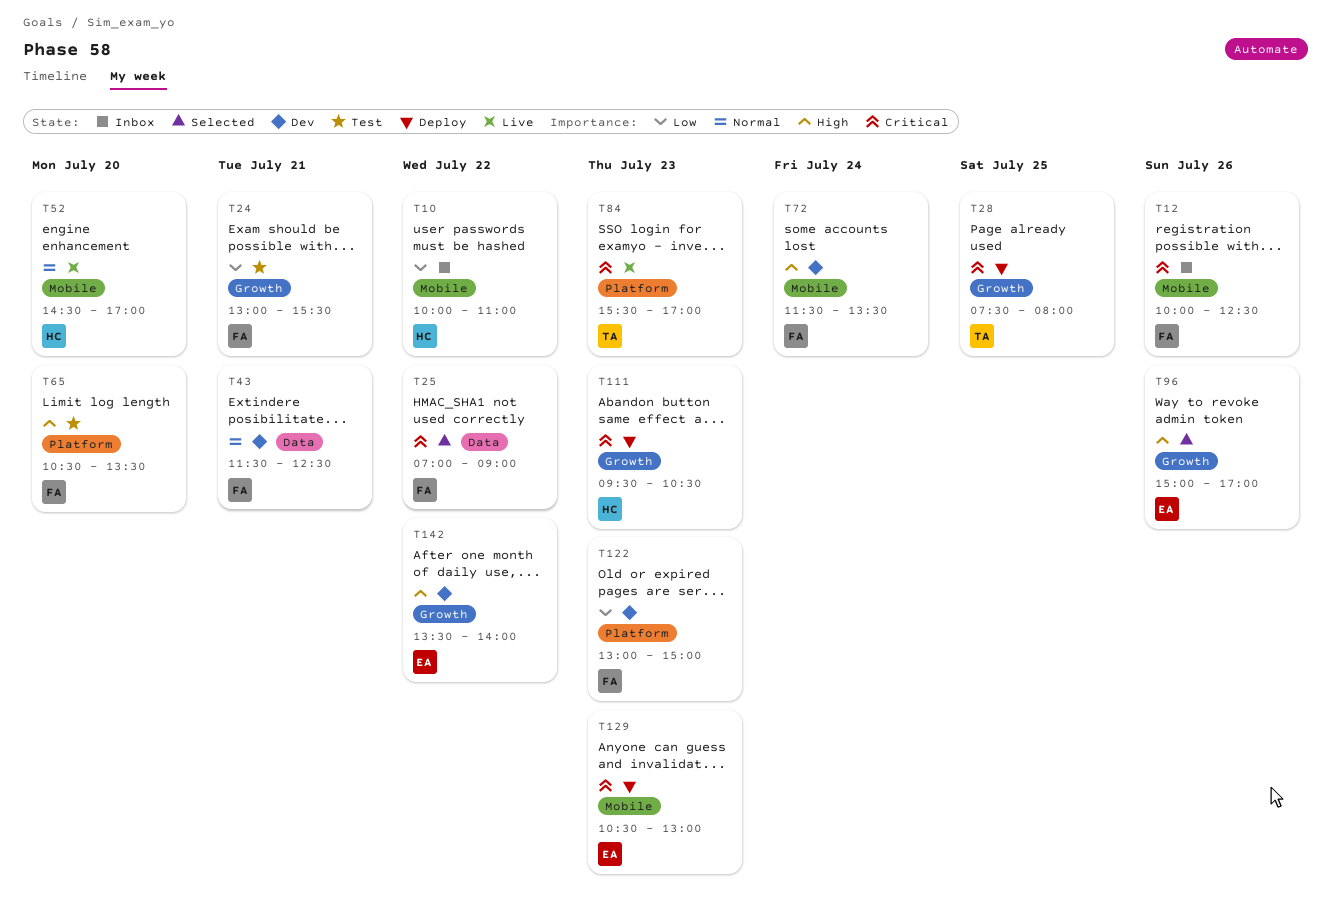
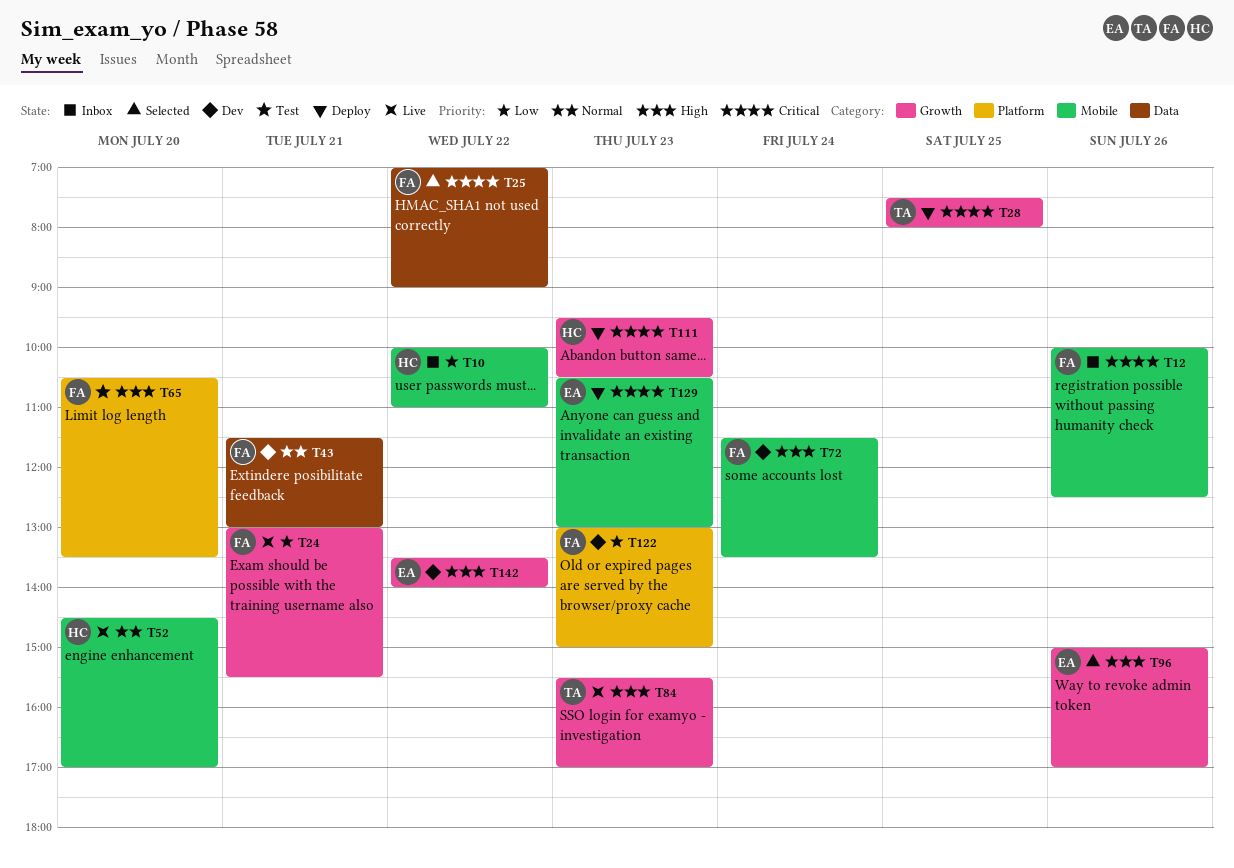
T24, status: Test -> Live
T43, ends: 12:30 -> 13:00
T84, priority: Critical -> High
T84, label: Platform -> Growth

